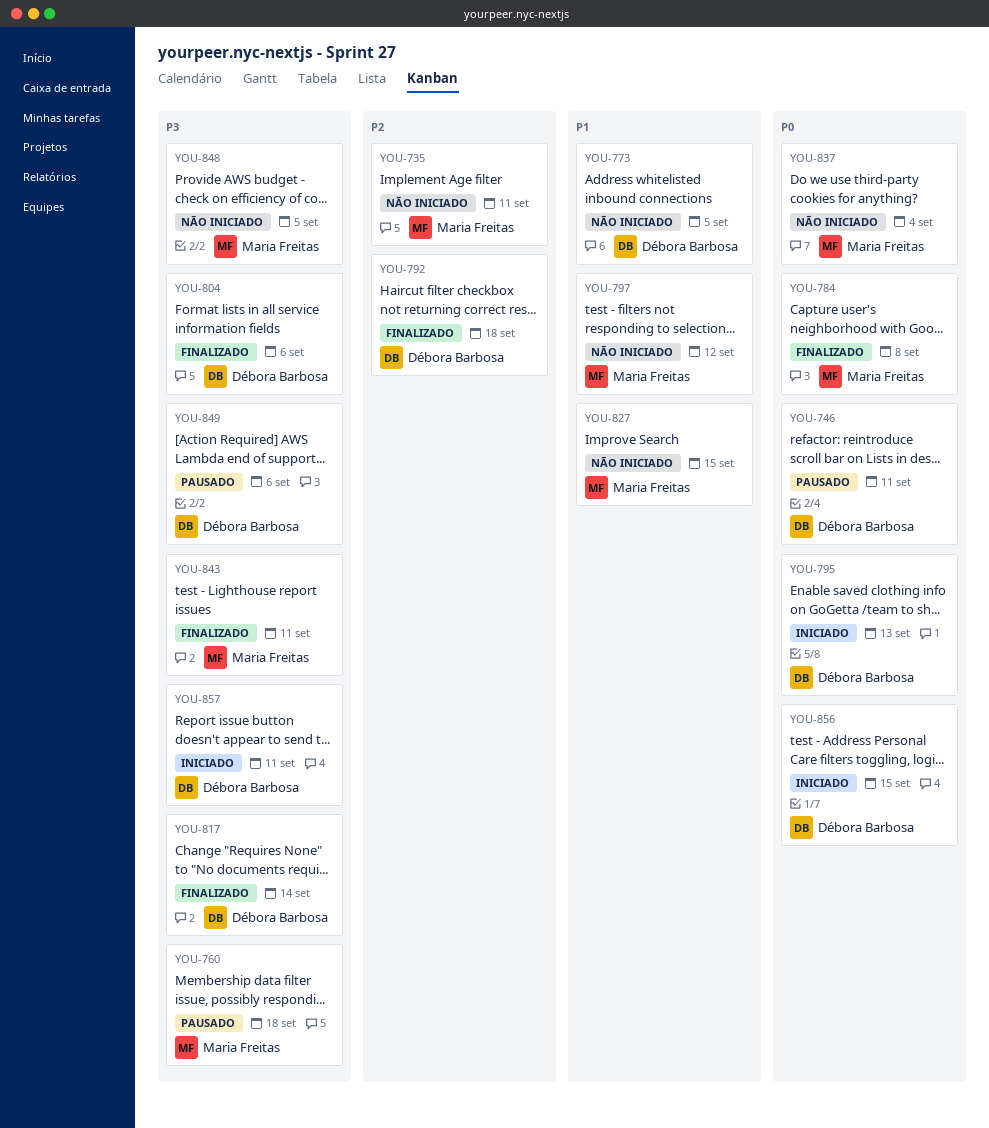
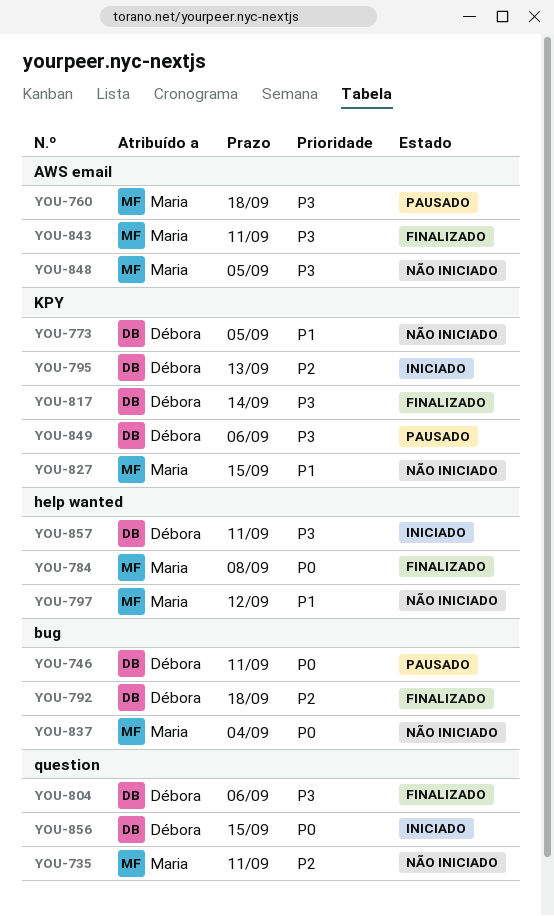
YOU-795, priority: P0 -> P2

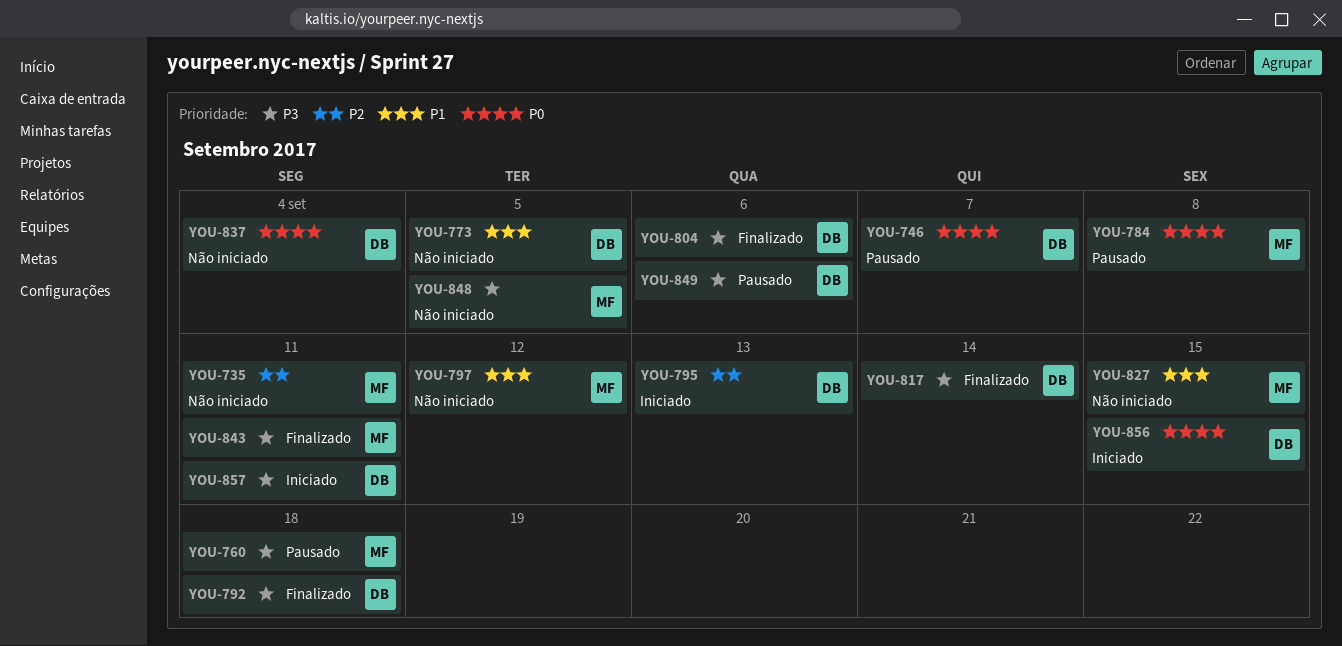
YOU-746, due: Sep 11 -> Sep 7
YOU-784, status: Finalizado -> Pausado
YOU-792, priority: P2 -> P3
YOU-837, owner: Maria -> Débora

